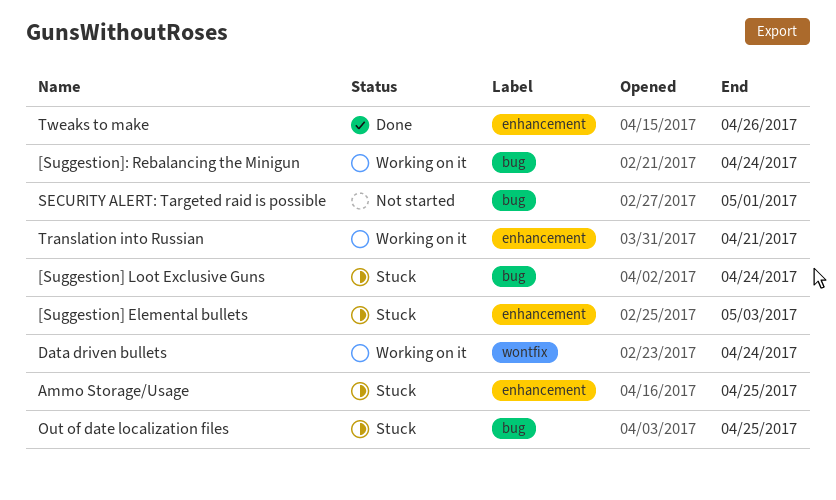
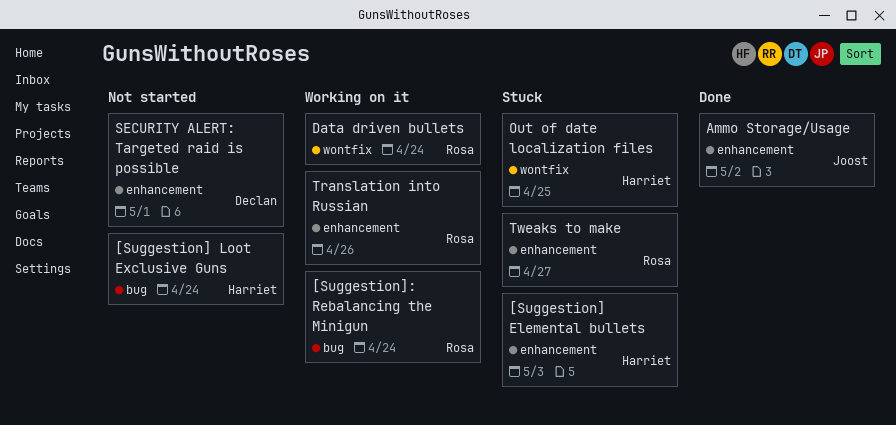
[Suggestion] Loot Exclusive Guns, status: Stuck -> Not started
Ammo Storage/Usage, status: Stuck -> Done
Ammo Storage/Usage, due: Apr 25 -> May 2
Out of date localization files, label: bug -> wontfix
SECURITY ALERT: Targeted raid is possible, label: bug -> enhancement
Translation into Russian, due: Apr 21 -> Apr 26
Tweaks to make, status: Done -> Stuck
Tweaks to make, due: Apr 26 -> Apr 27

